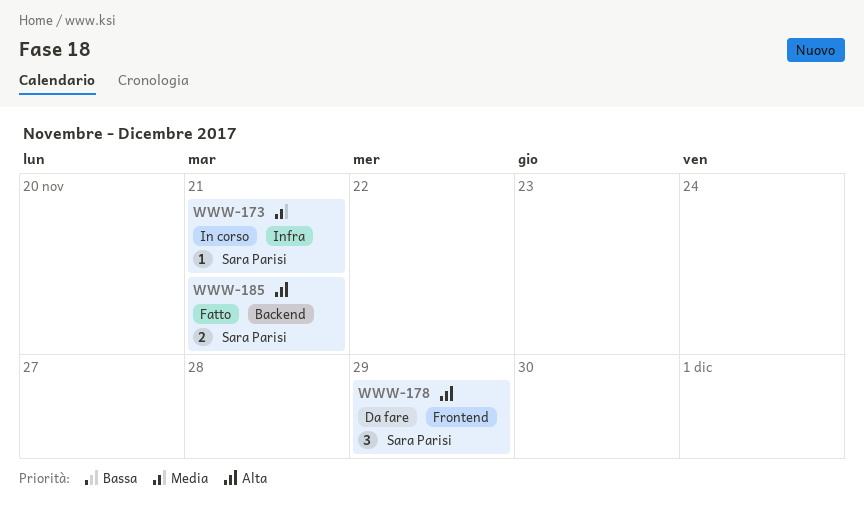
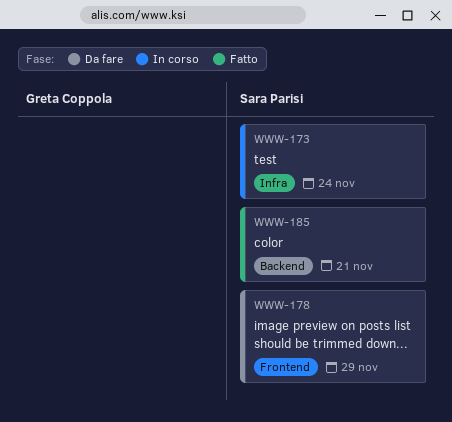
WWW-173, due: Nov 21 -> Nov 24

